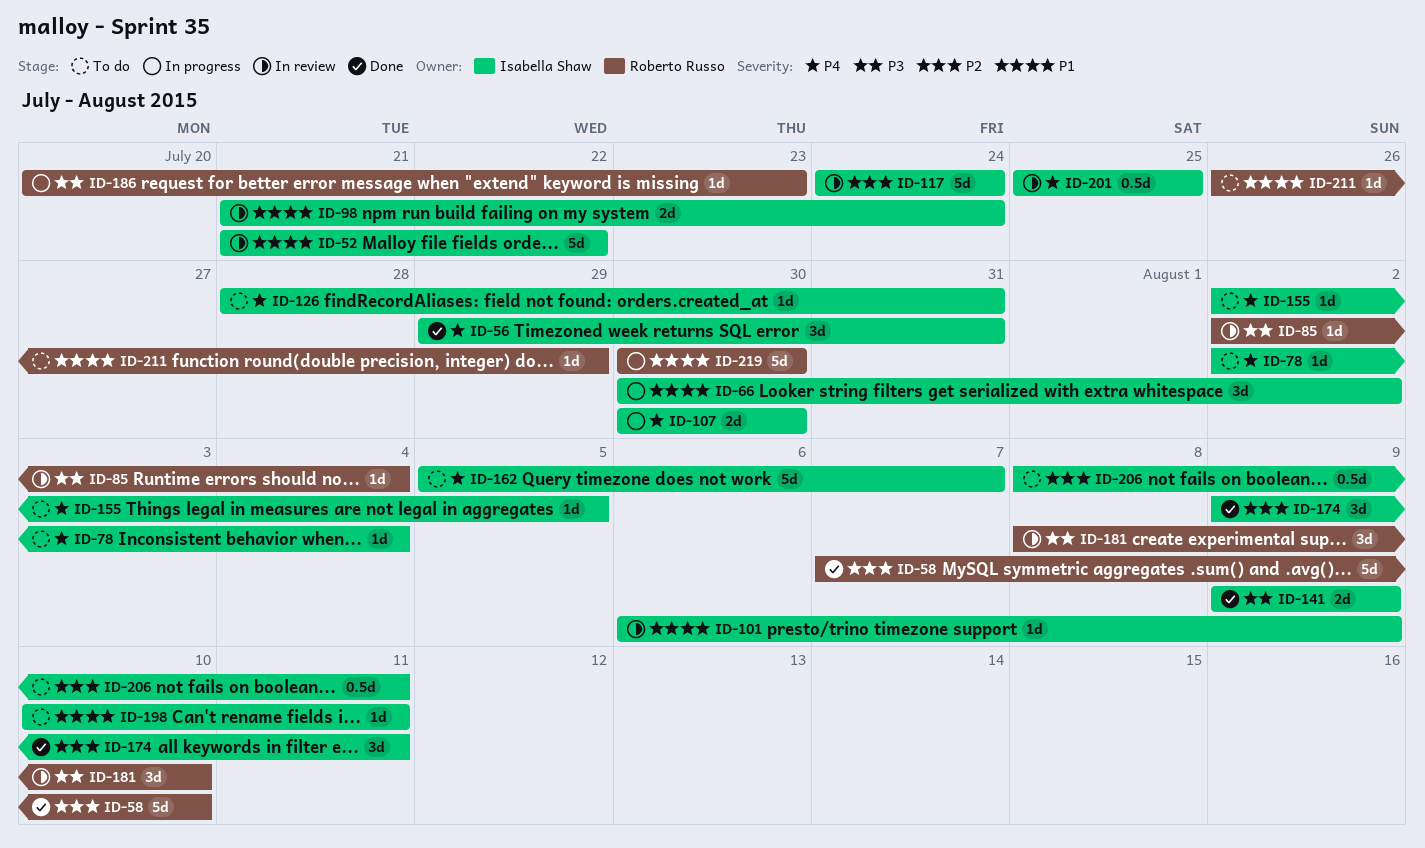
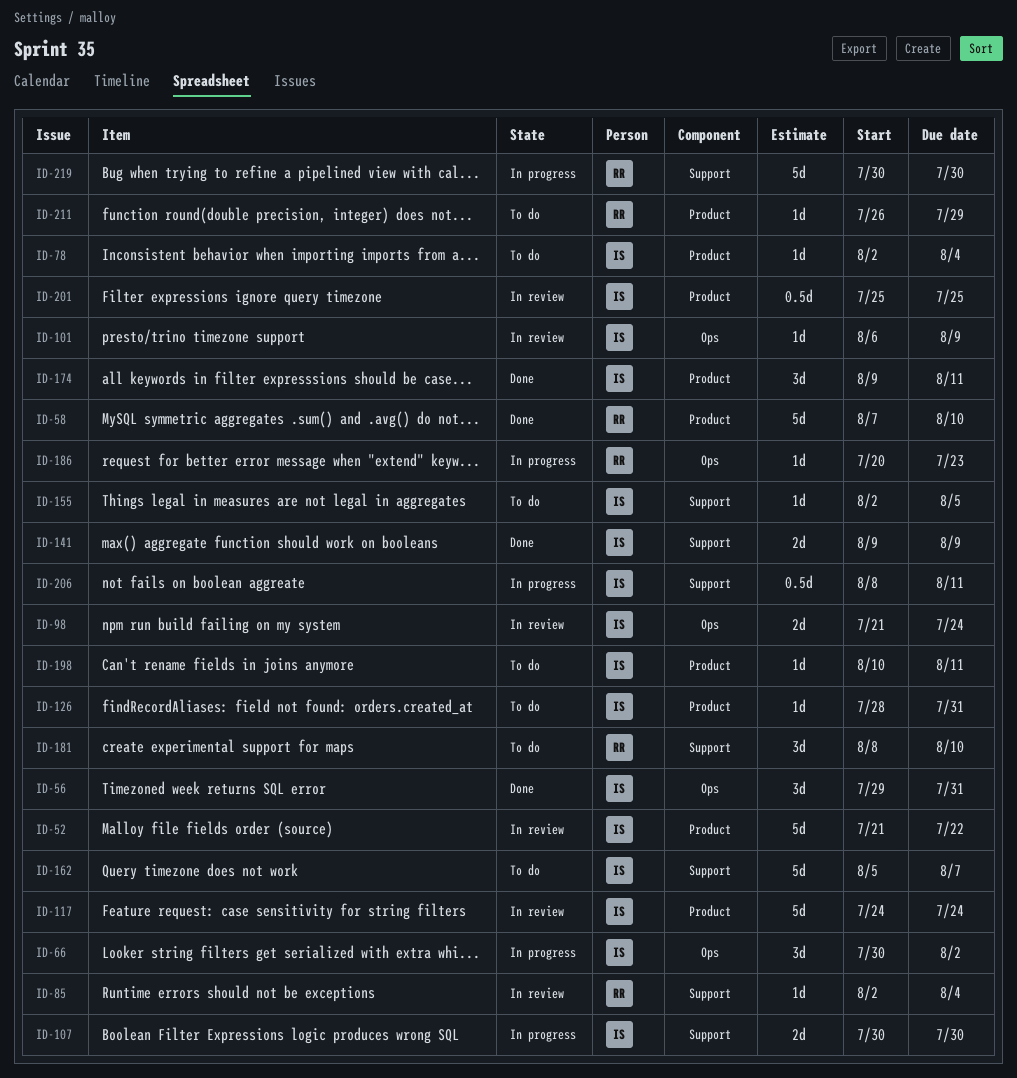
ID-181, status: In review -> To do
ID-206, status: To do -> In progress

